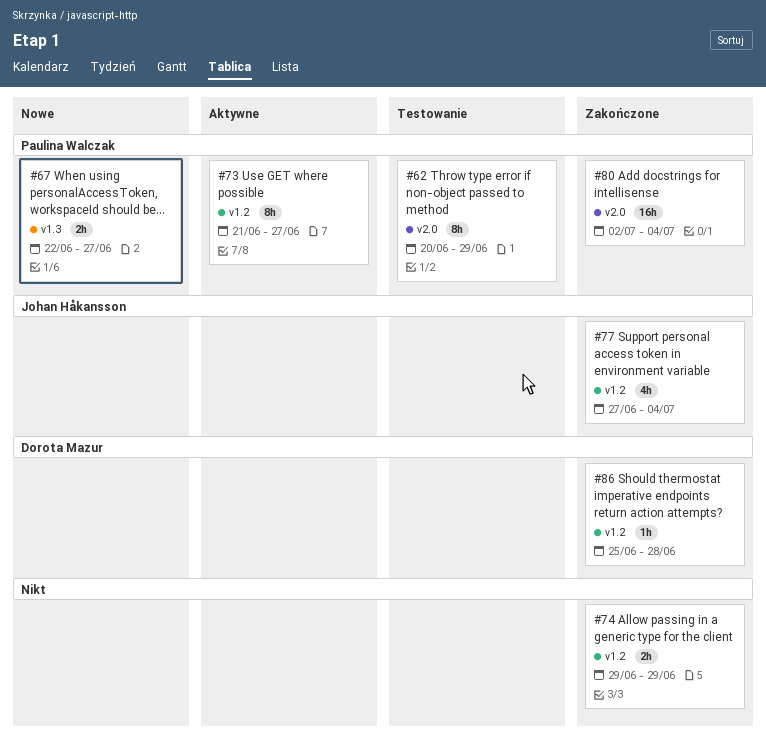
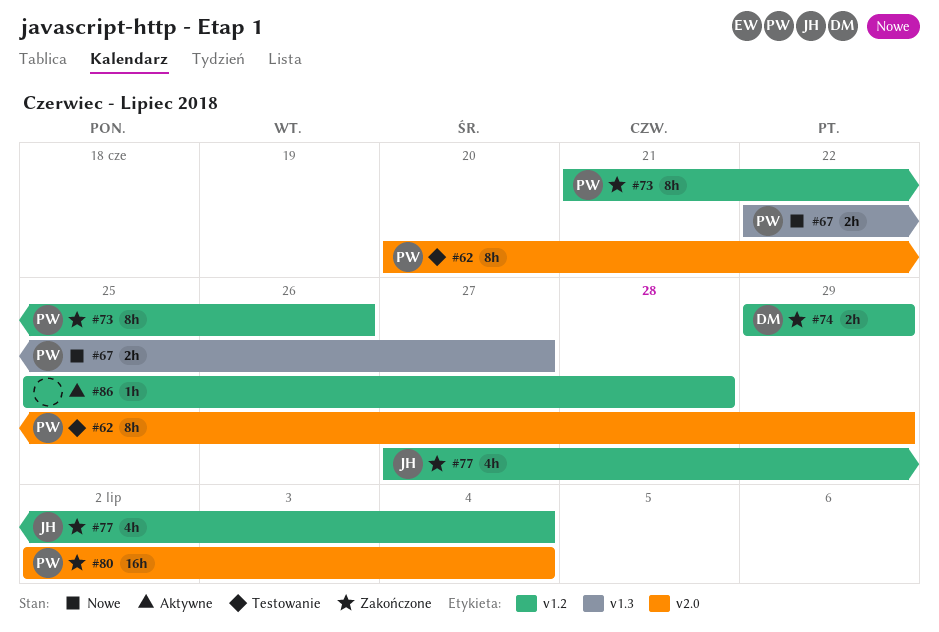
#73, status: Aktywne -> Zakończone
#73, due: Jun 27 -> Jun 26
#74, owner: none -> Dorota Mazur
#86, status: Zakończone -> Aktywne
#86, owner: Dorota Mazur -> none

